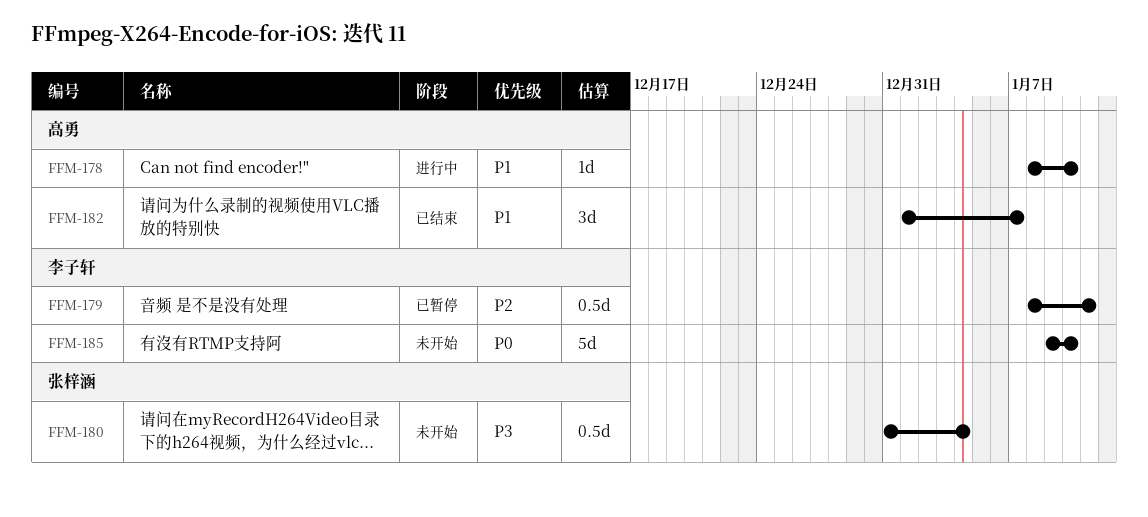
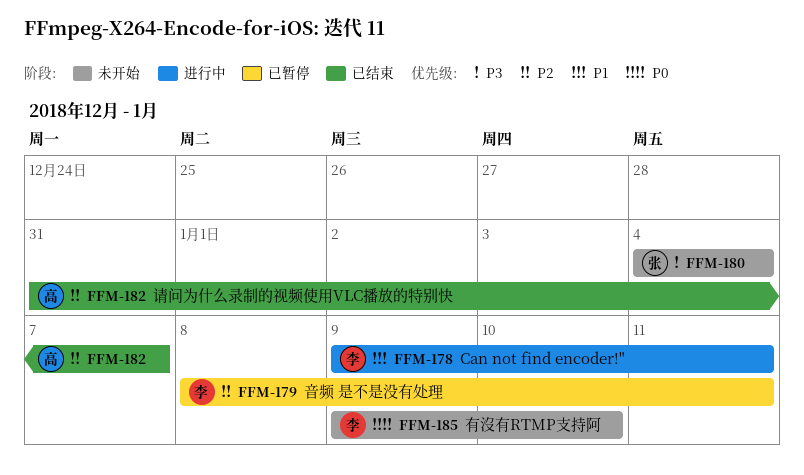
FFM-178, owner: 高勇 -> 李子轩
FFM-178, start: Jan 8 -> Jan 9
FFM-178, due: Jan 10 -> Jan 11
FFM-180, start: Dec 31 -> Jan 4
FFM-182, priority: P1 -> P2
FFM-182, start: Jan 1 -> Dec 31

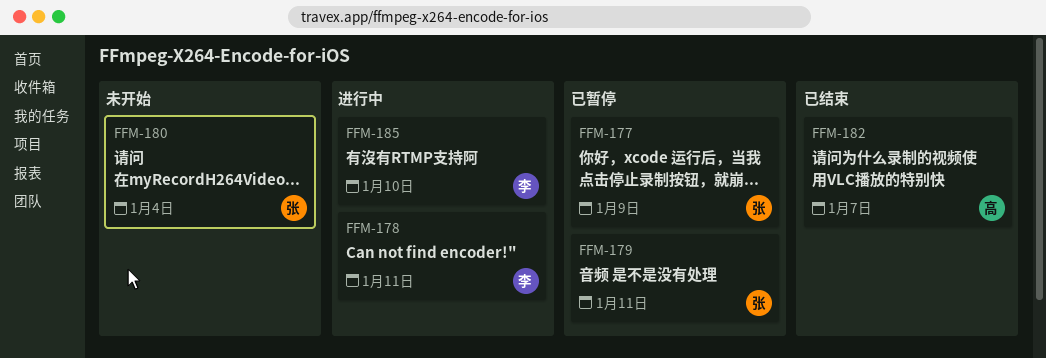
FFM-177: none -> present
FFM-179, owner: 李 -> 张
FFM-185, status: 未开始 -> 进行中

